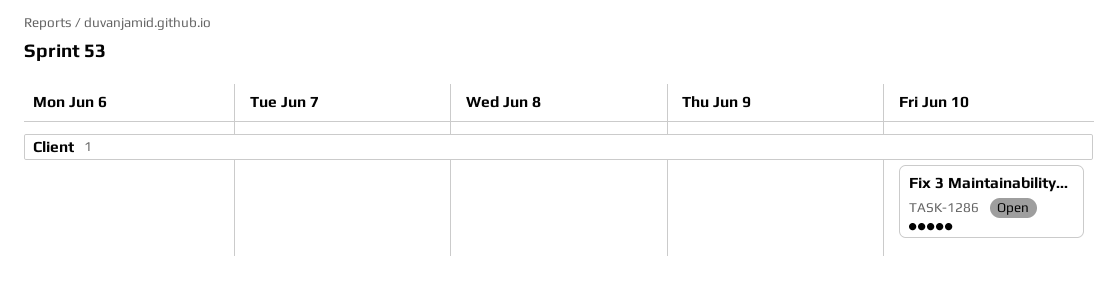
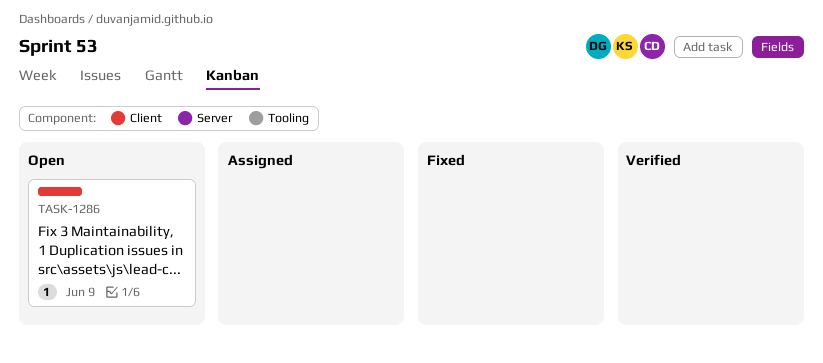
TASK-1286, estimate: 5 -> 1
TASK-1286, due: Jun 10 -> Jun 9

